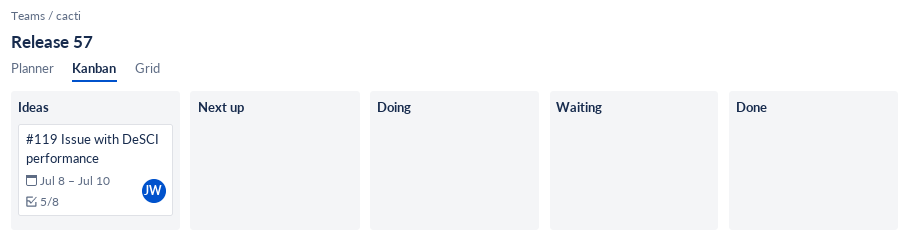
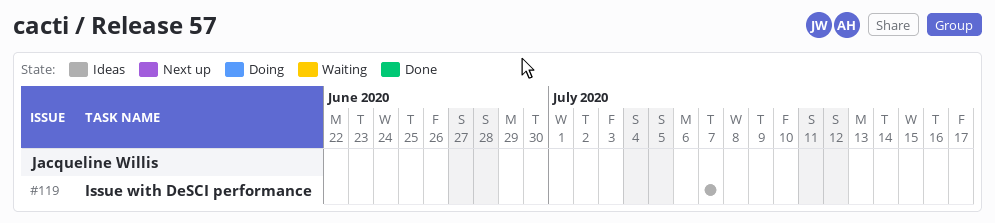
#119, start: Jul 8 -> Jul 7
#119, due: Jul 10 -> Jul 7

